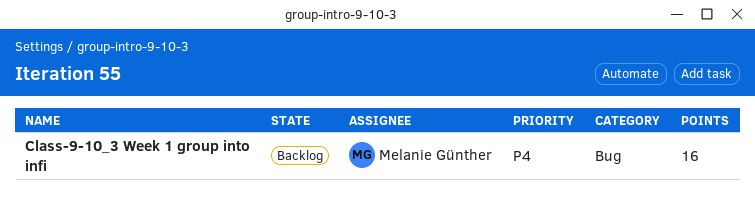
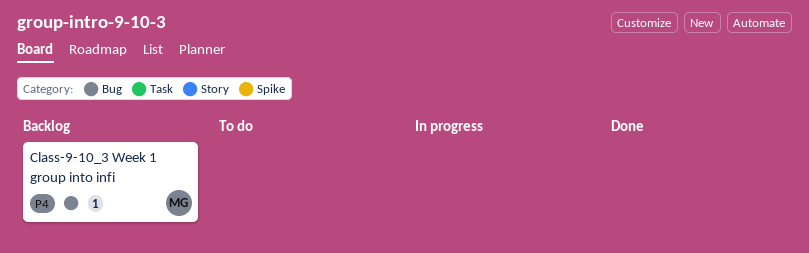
Class-9-10_3 Week 1 group into infi, estimate: 16 -> 1

